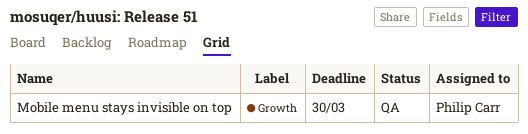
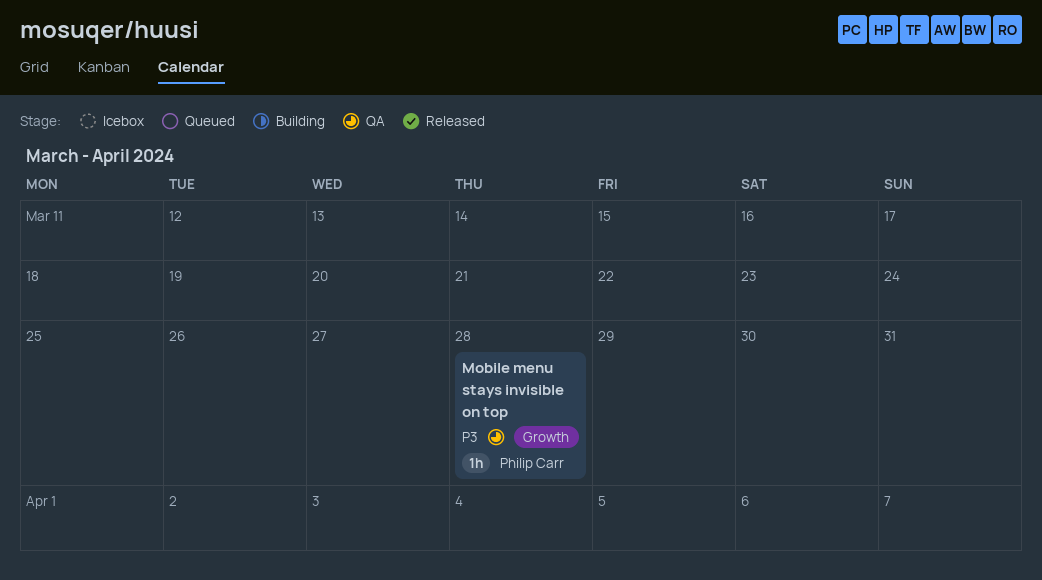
Mobile menu stays invisible on top, due: Mar 30 -> Mar 28

